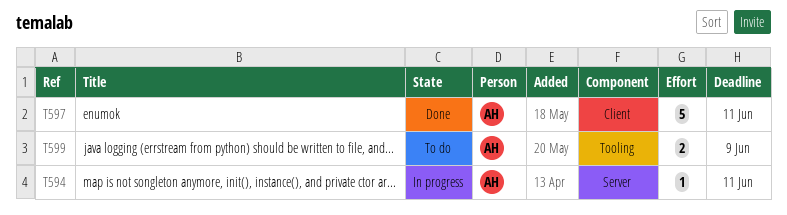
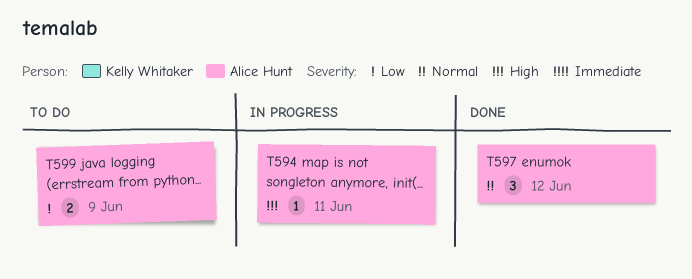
T597, estimate: 5 -> 3
T597, due: Jun 11 -> Jun 12

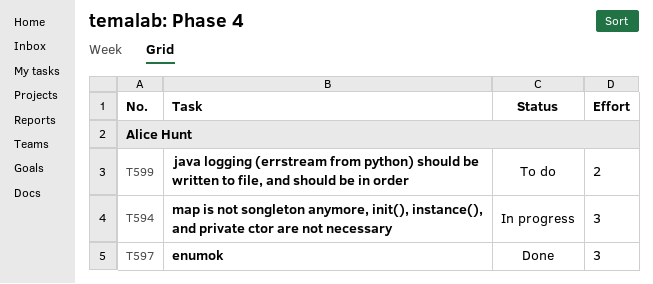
T594, estimate: 1 -> 3

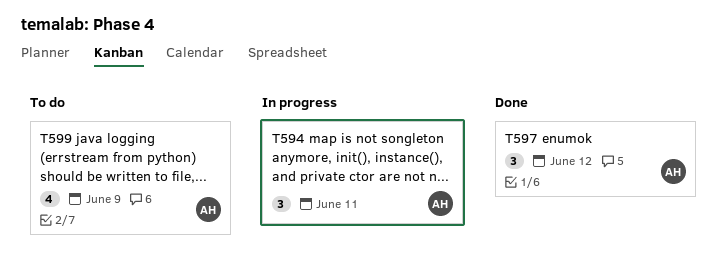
T599, estimate: 2 -> 4

